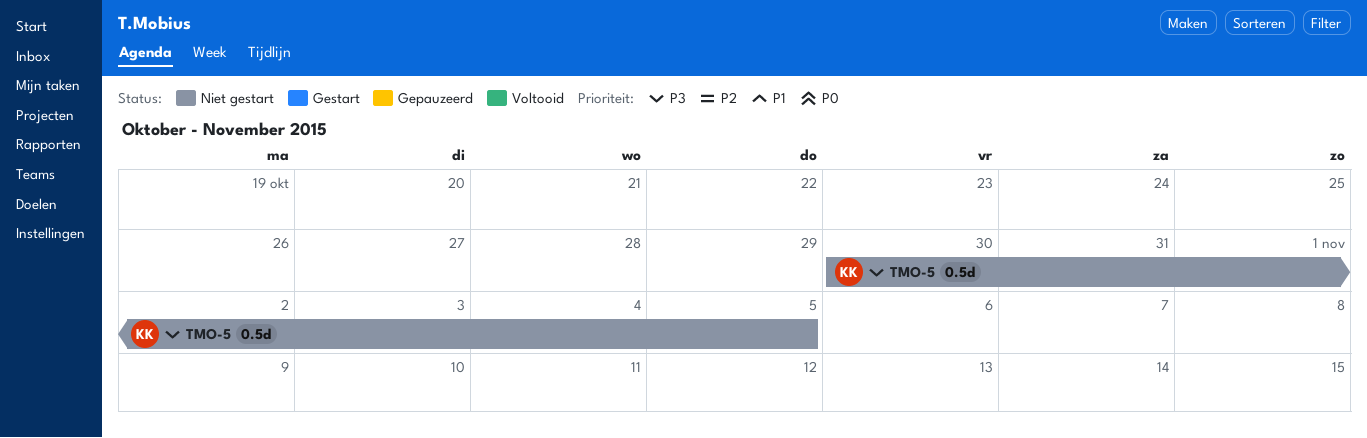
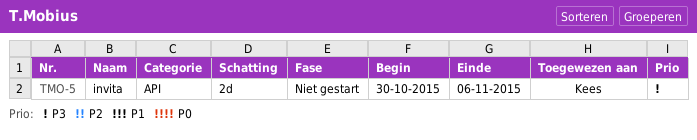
TMO-5, estimate: 0.5d -> 2d
TMO-5, due: Nov 5 -> Nov 6

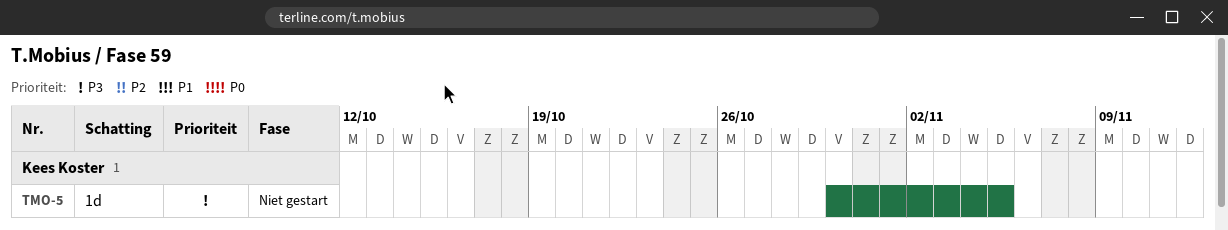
TMO-5, estimate: 2d -> 1d
TMO-5, due: Nov 6 -> Nov 5

